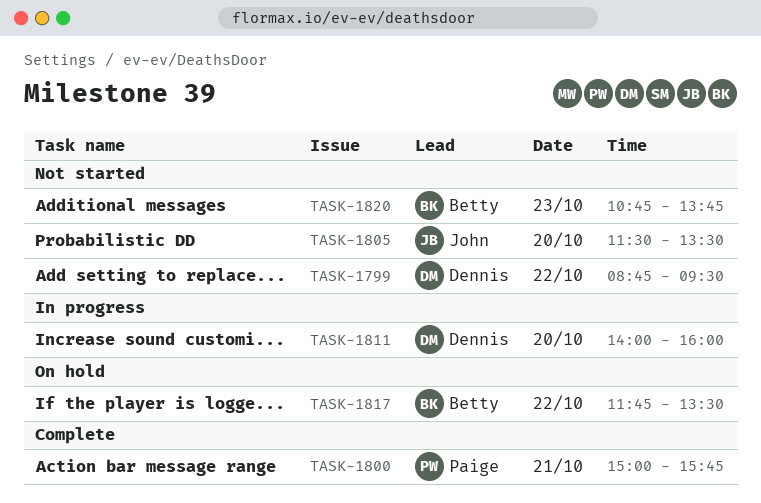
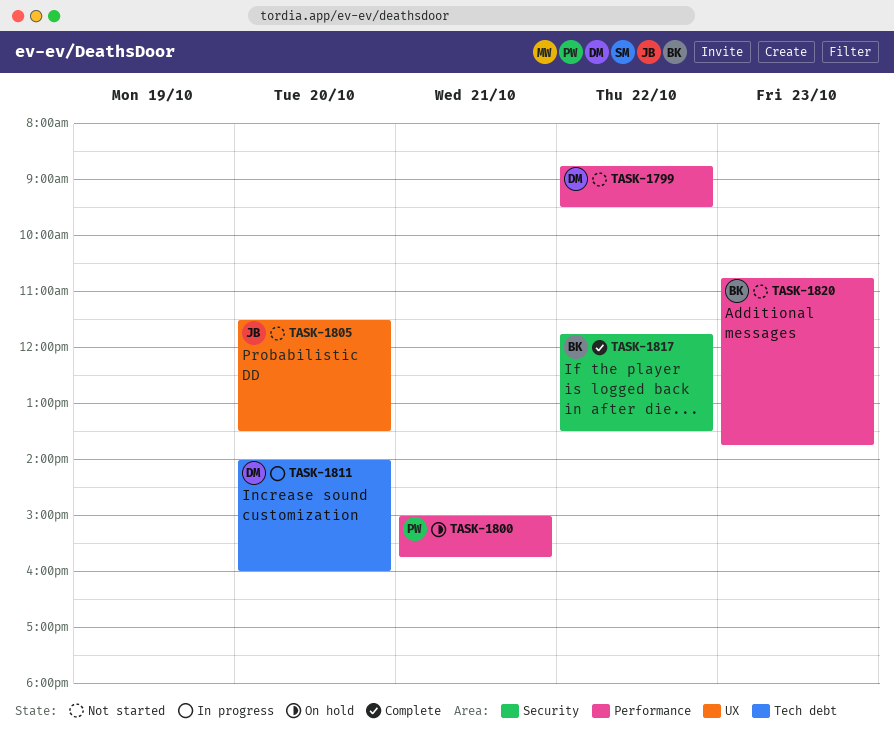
TASK-1800, status: Complete -> On hold
TASK-1817, status: On hold -> Complete

